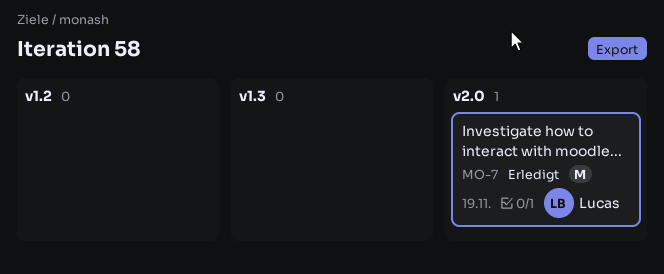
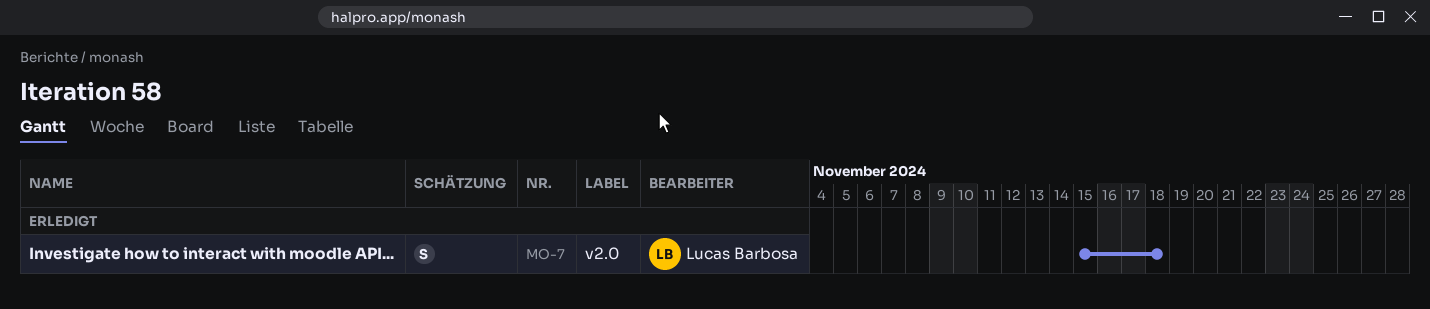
MO-7, estimate: M -> S
MO-7, due: Nov 19 -> Nov 18

